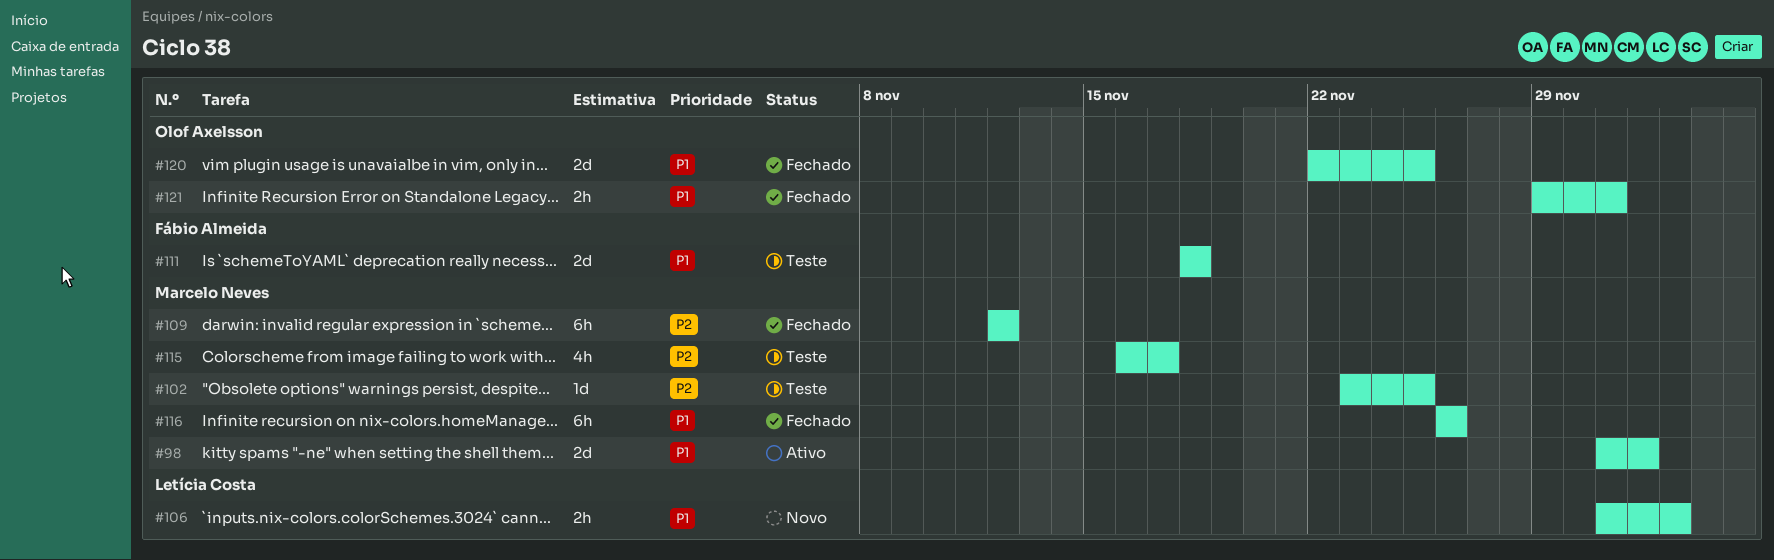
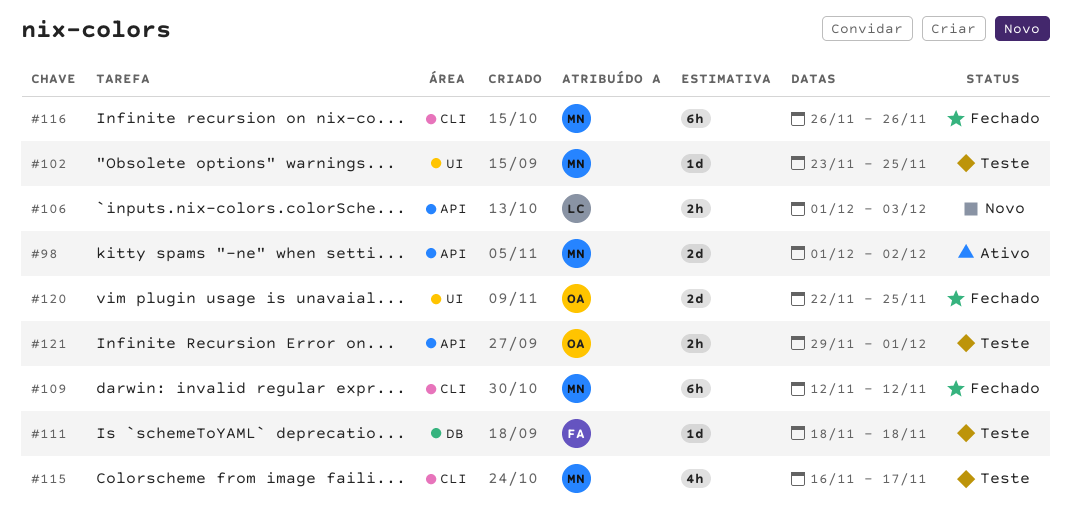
#111, estimate: 2d -> 1d
#121, status: Fechado -> Teste

